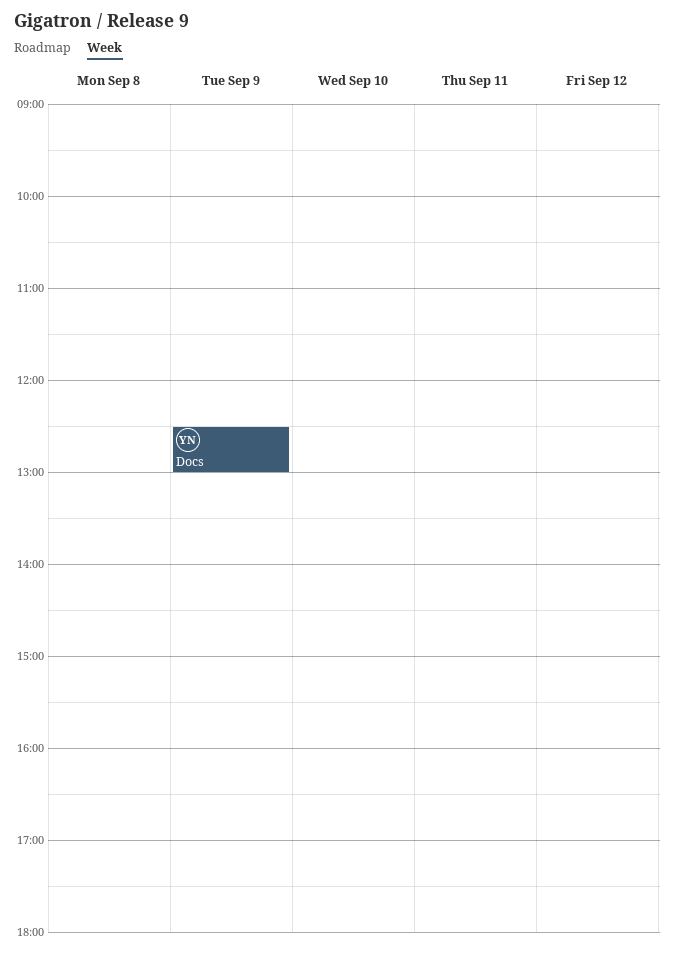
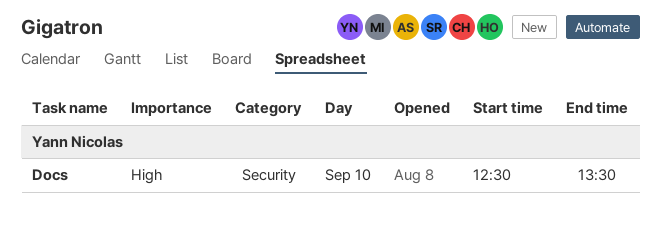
Docs, day: Sep 9 -> Sep 10
Docs, ends: 13:00 -> 13:30

